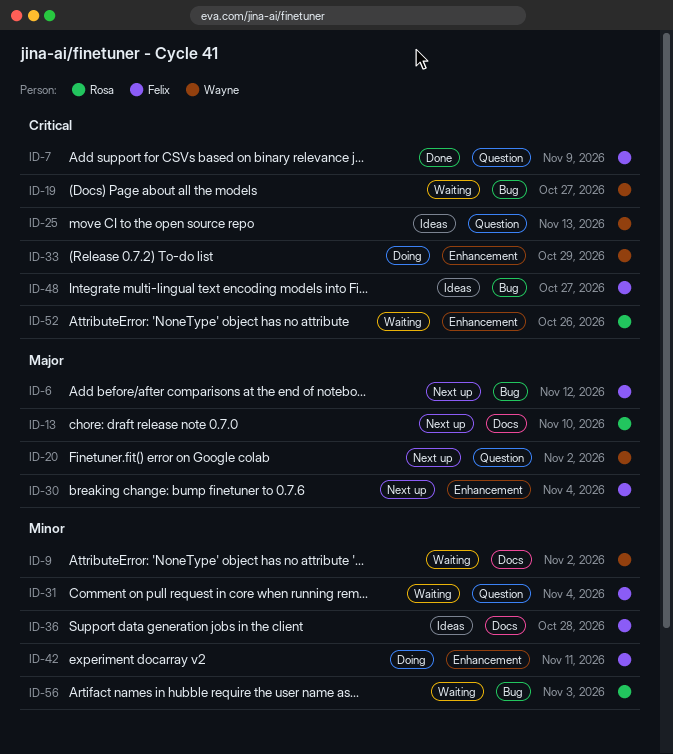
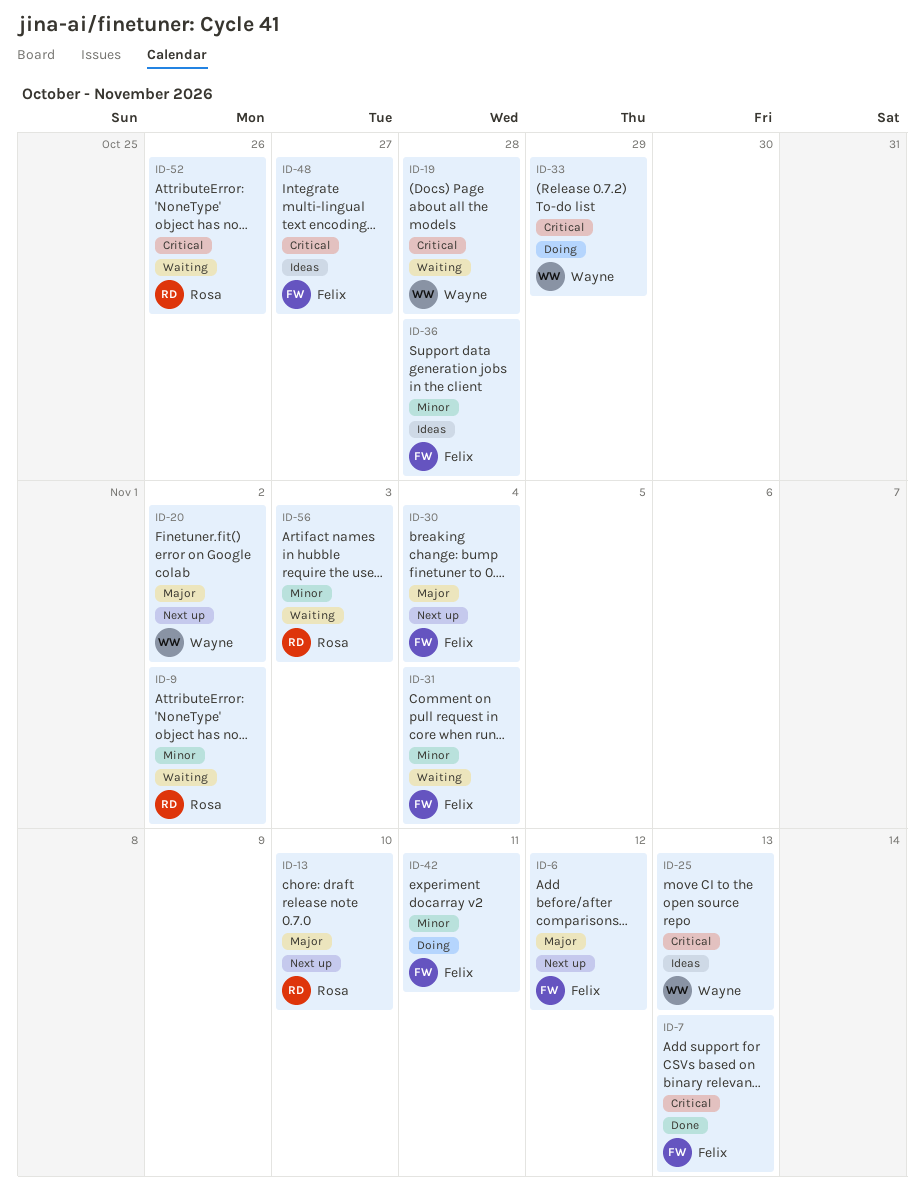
ID-7, due: Nov 9 -> Nov 13
ID-9, owner: Wayne -> Rosa
ID-19, due: Oct 27 -> Oct 28

